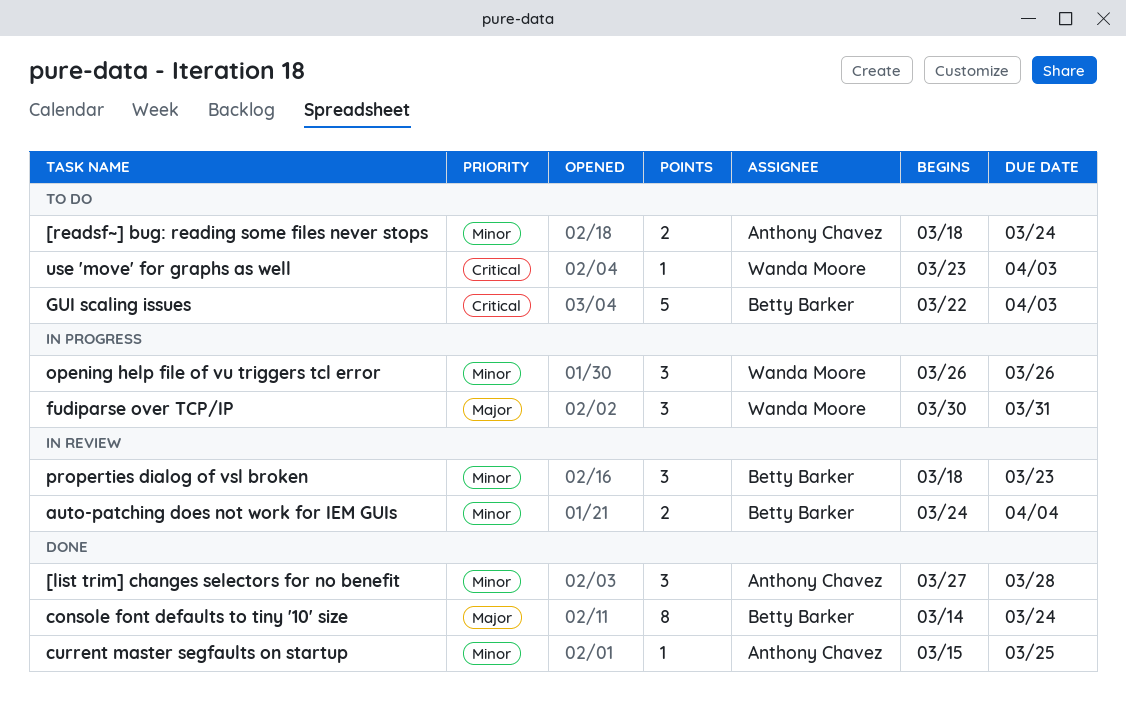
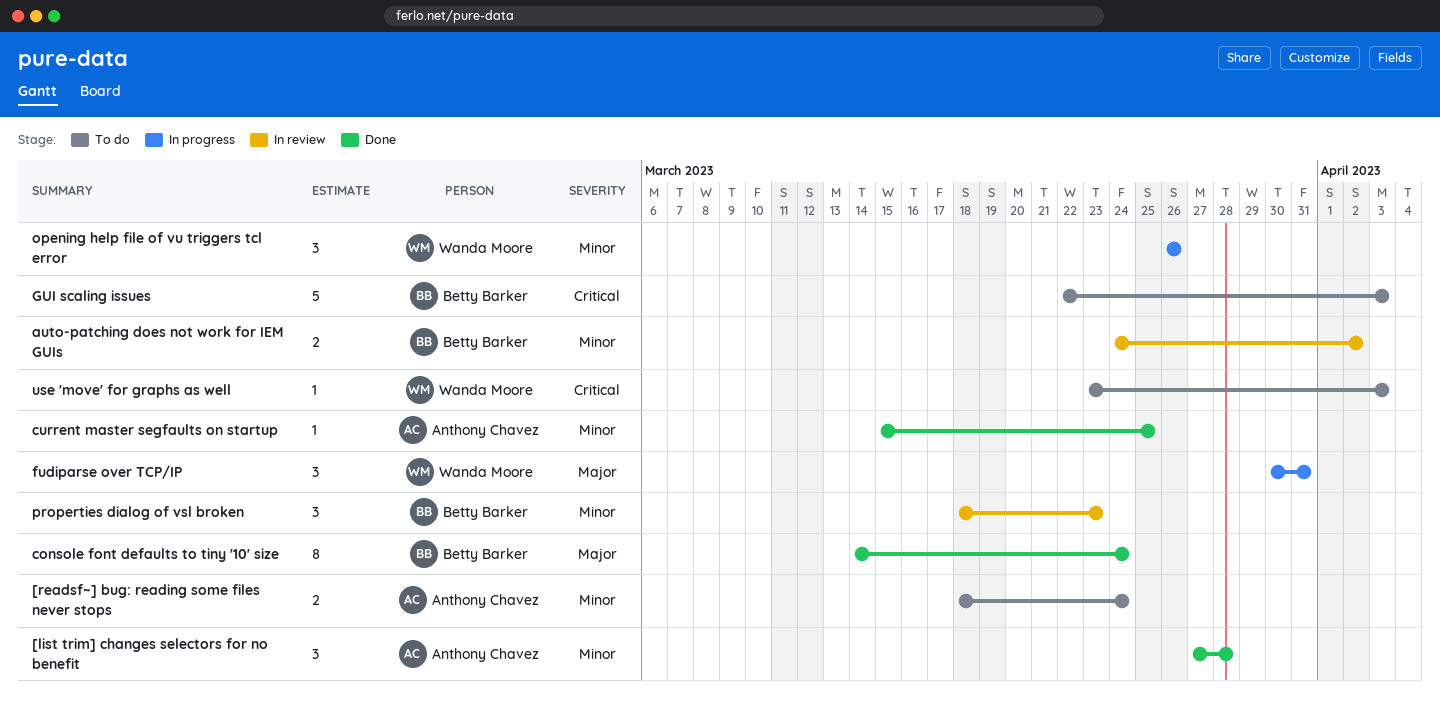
auto-patching does not work for IEM GUIs, due: Apr 4 -> Apr 2

